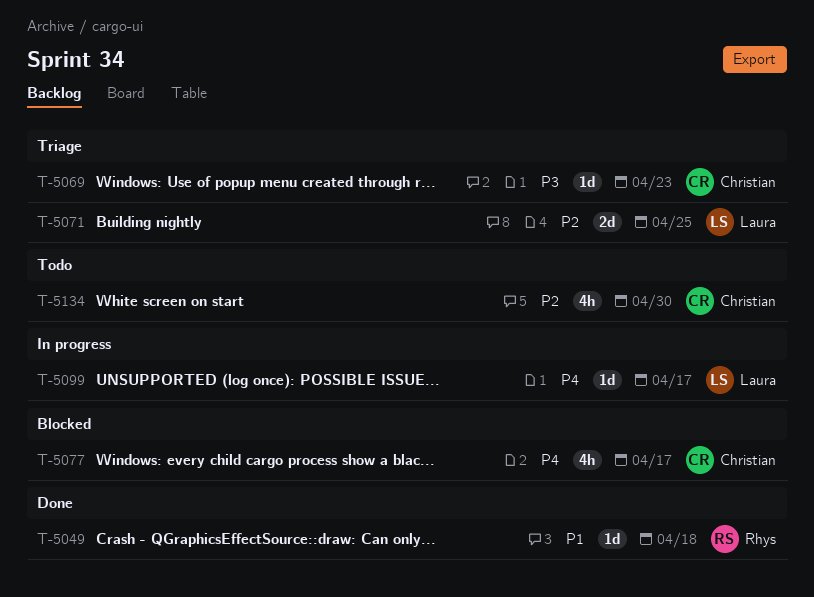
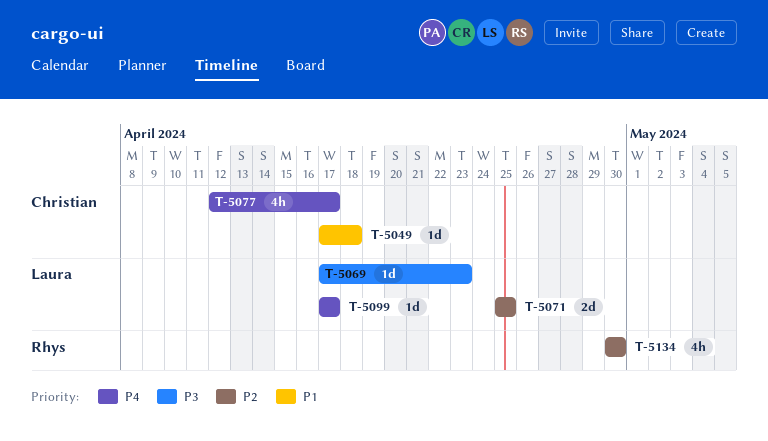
T-5049, owner: Rhys -> Christian
T-5069, owner: Christian -> Laura
T-5134, owner: Christian -> Rhys

